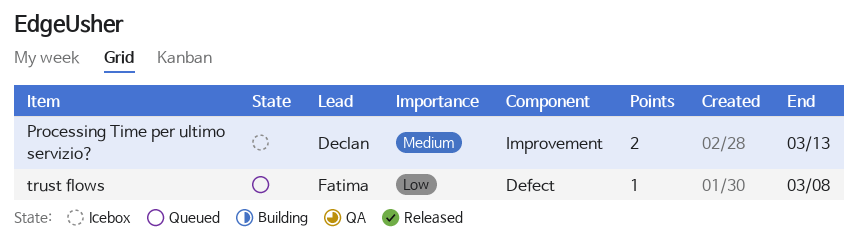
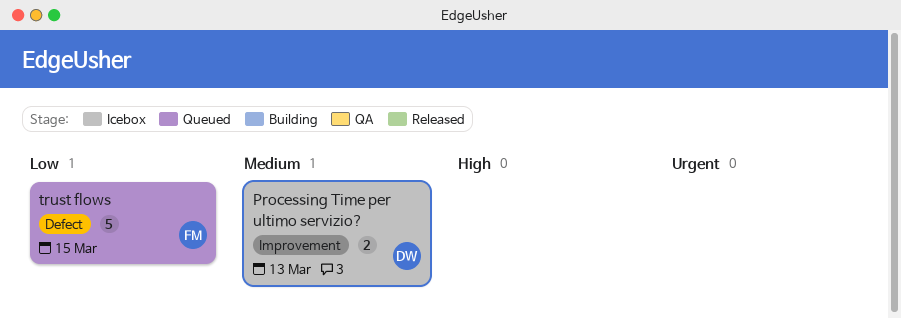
trust flows, estimate: 1 -> 5
trust flows, due: Mar 8 -> Mar 15

